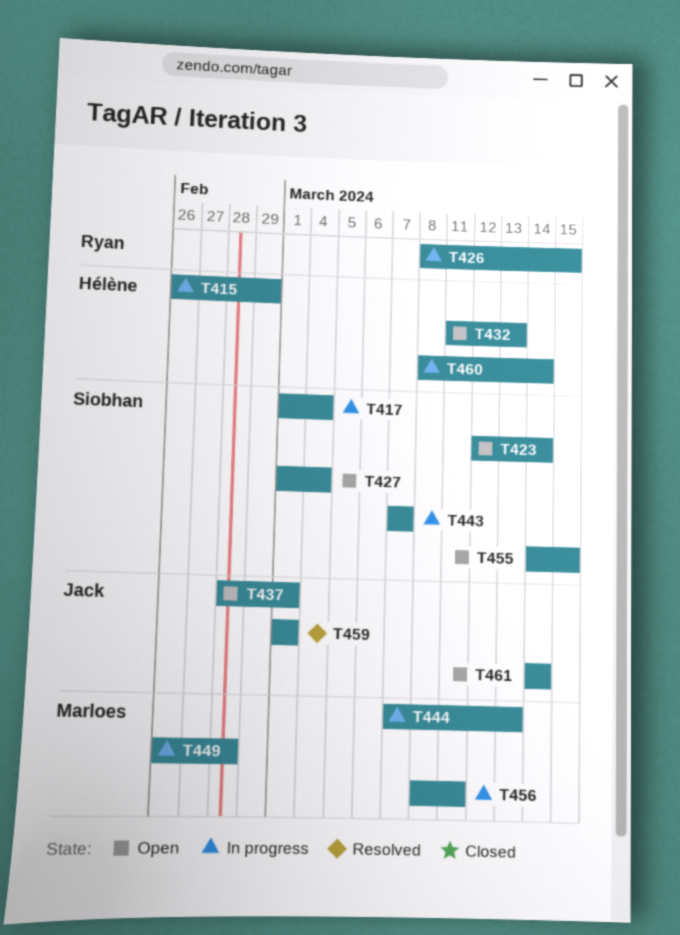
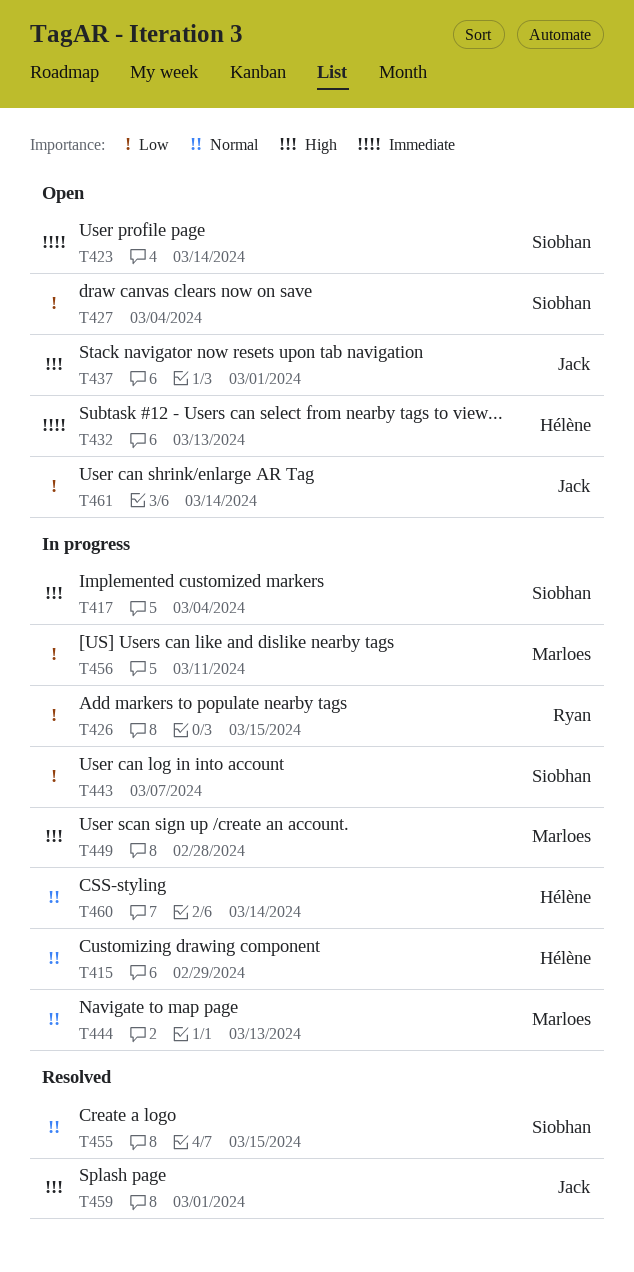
T455, status: Open -> Resolved

